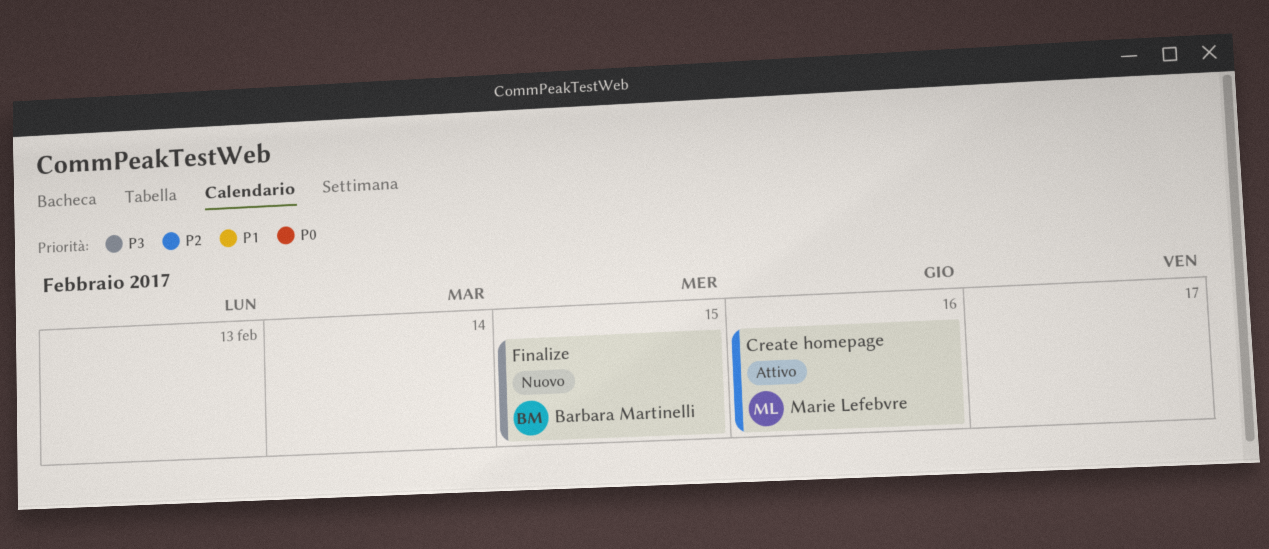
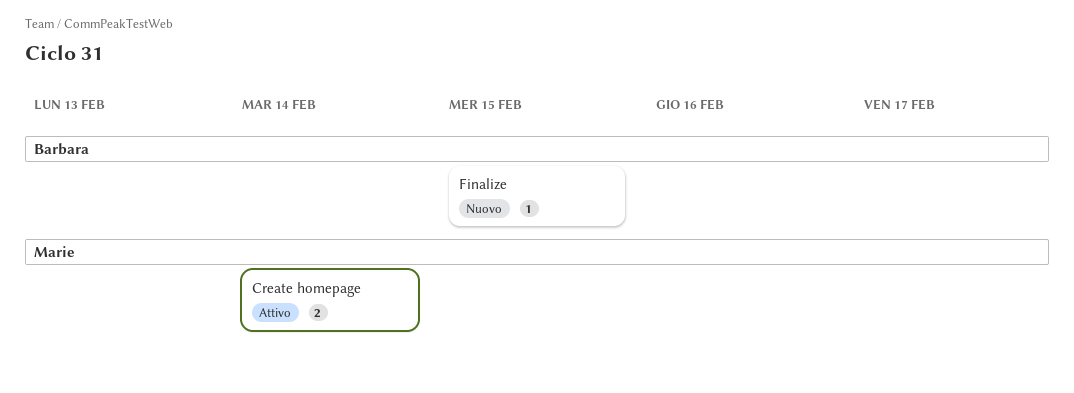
Create homepage, due: Feb 16 -> Feb 14

